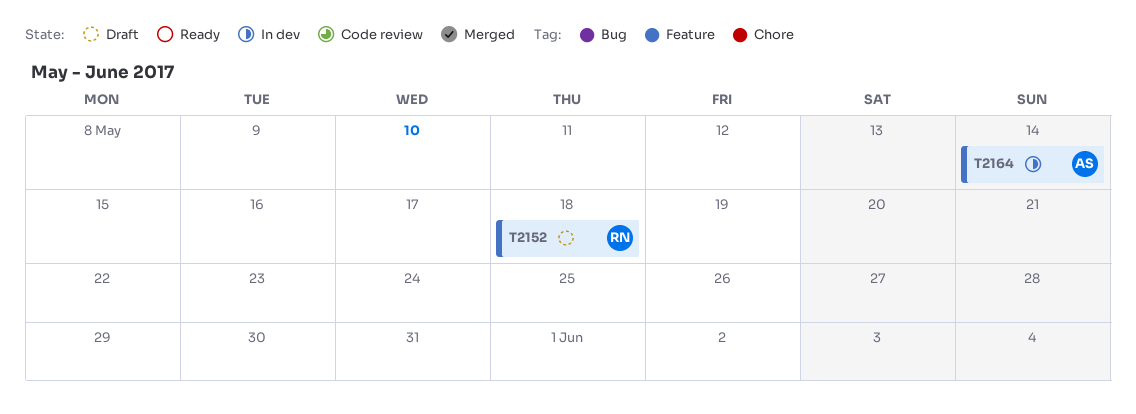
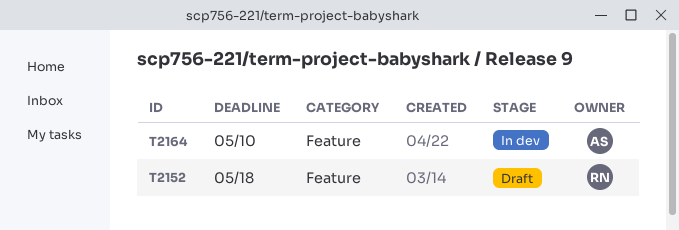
T2164, due: May 14 -> May 10

